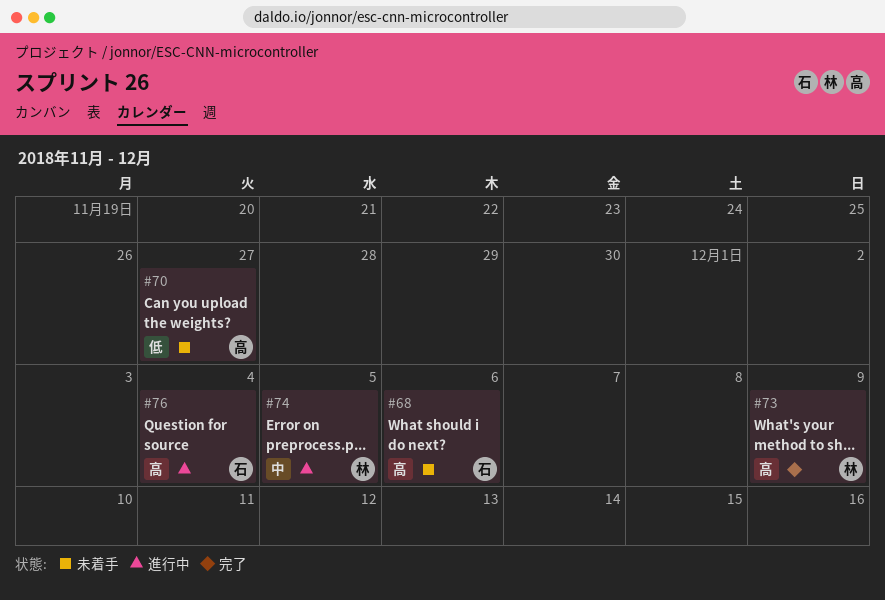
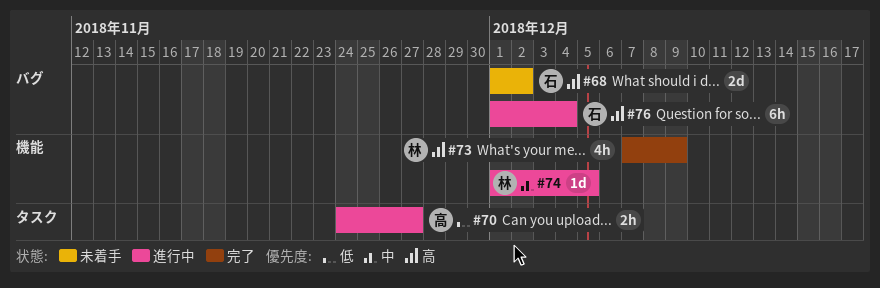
#68, due: Dec 6 -> Dec 2
#70, status: 未着手 -> 進行中

